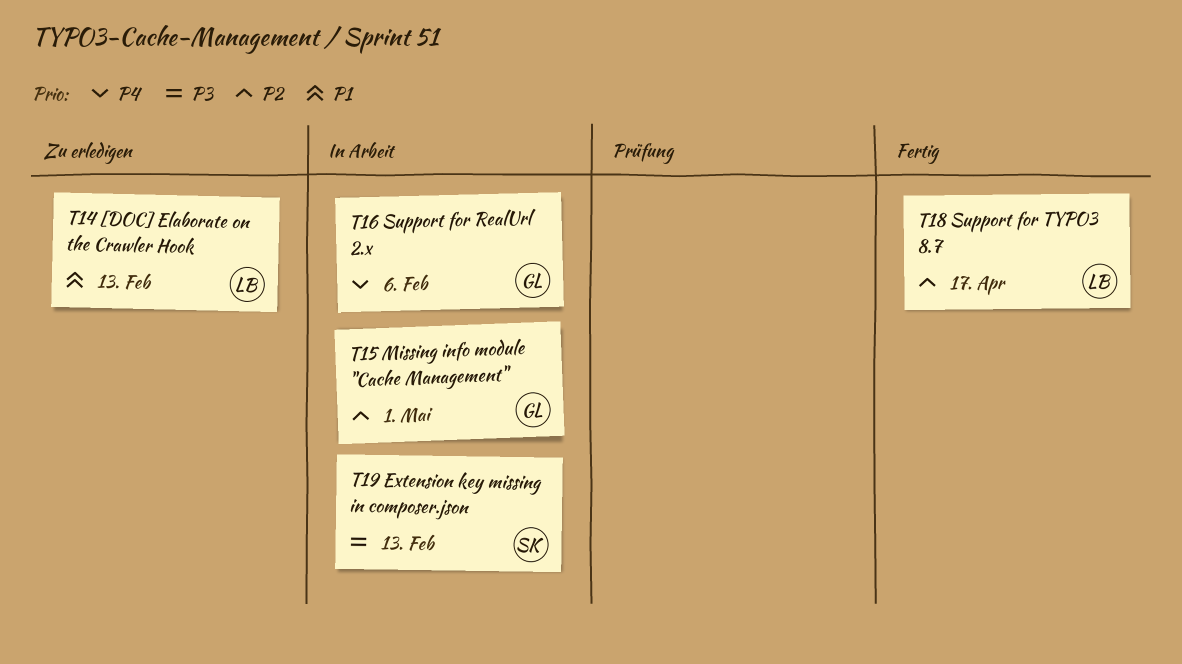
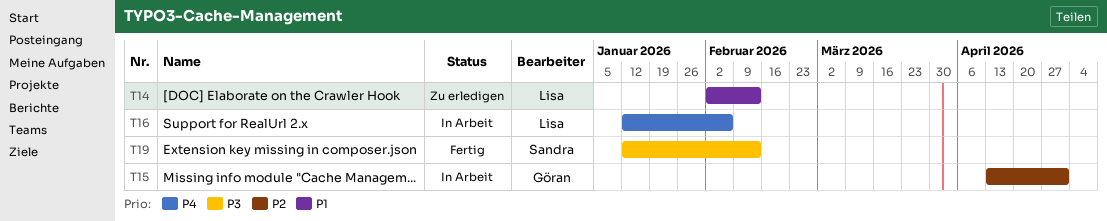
T16, owner: Göran -> Lisa
T18: present -> none
T19, status: In Arbeit -> Fertig

